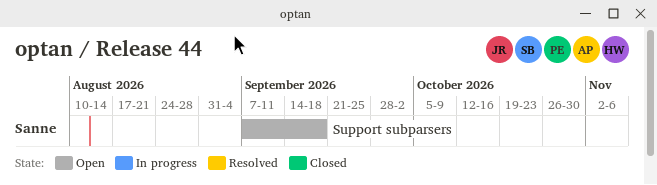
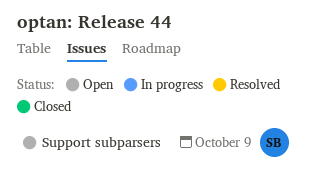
Support subparsers, due: Sep 18 -> Oct 9

